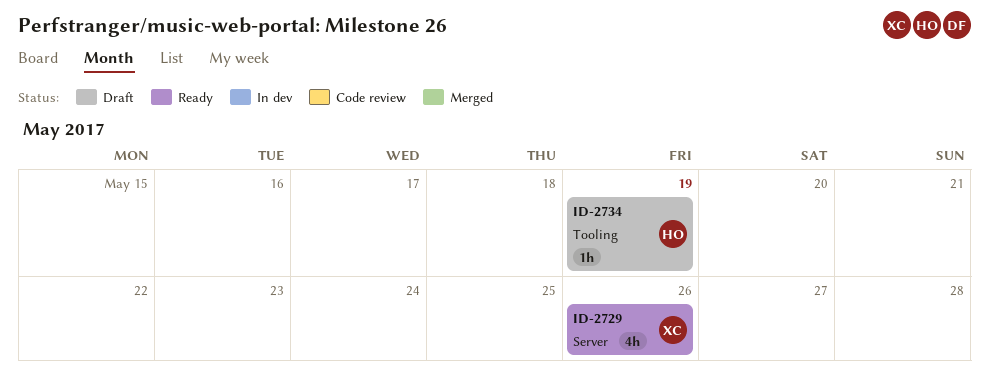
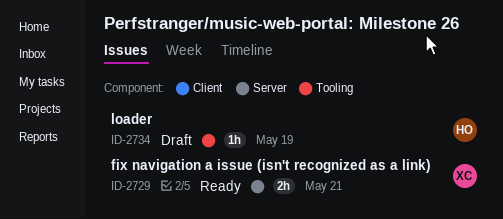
ID-2729, estimate: 4h -> 2h
ID-2729, due: May 26 -> May 21

